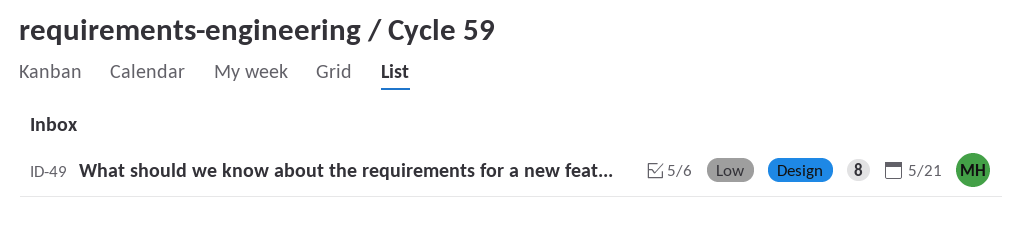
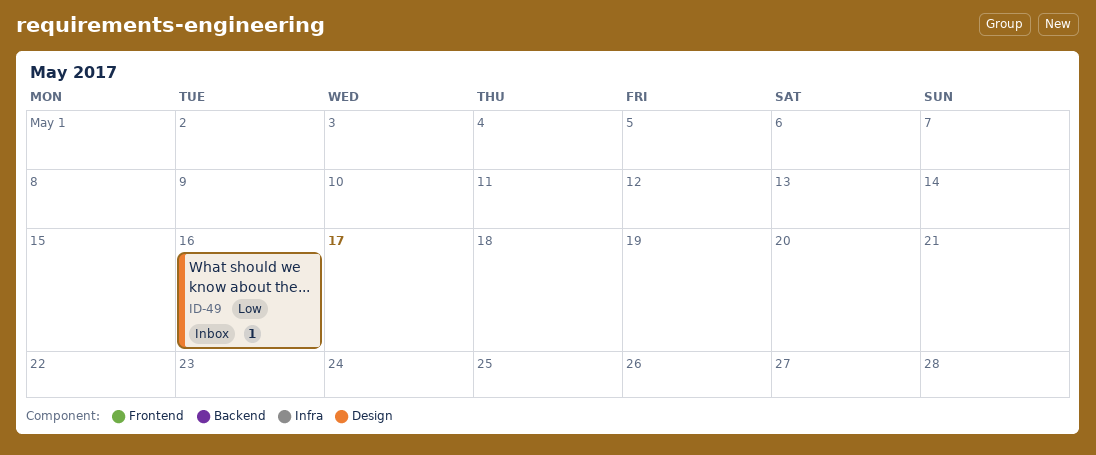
ID-49, estimate: 8 -> 1
ID-49, due: May 21 -> May 16

